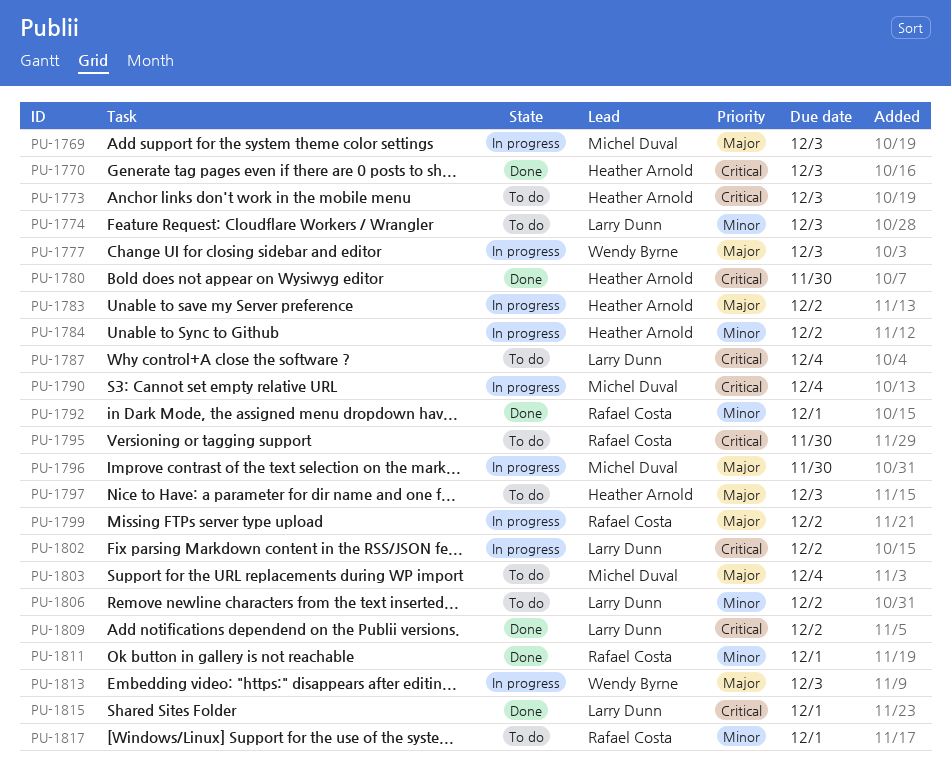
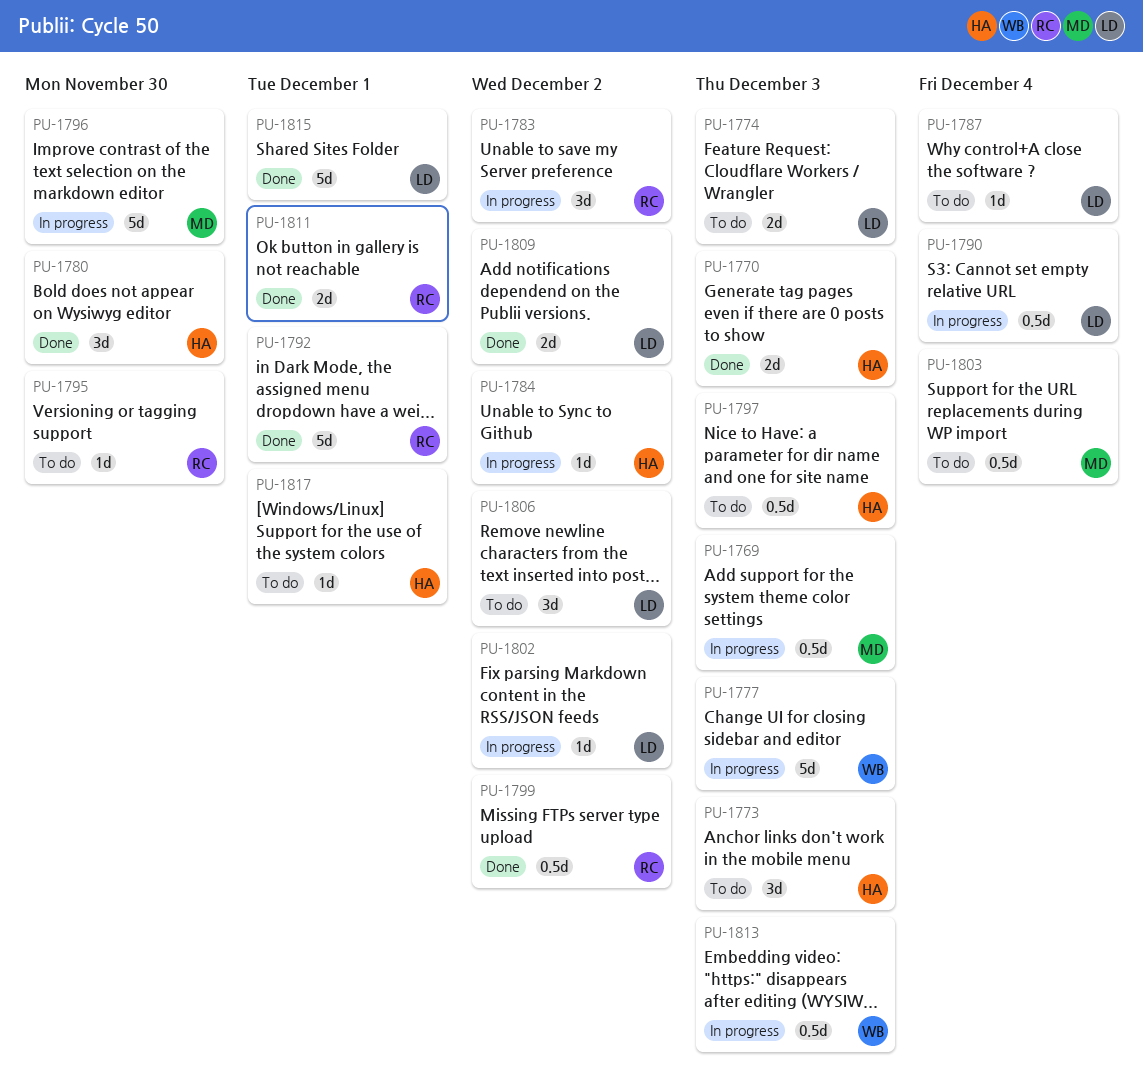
PU-1783, owner: Heather Arnold -> Rafael Costa
PU-1790, owner: Michel Duval -> Larry Dunn
PU-1799, status: In progress -> Done
PU-1817, owner: Rafael Costa -> Heather Arnold

